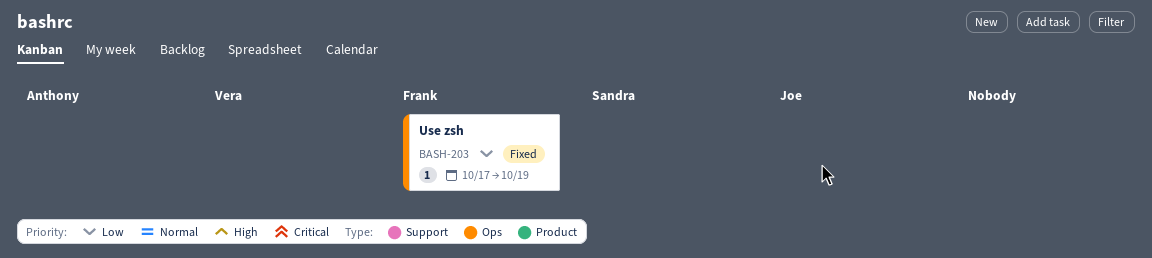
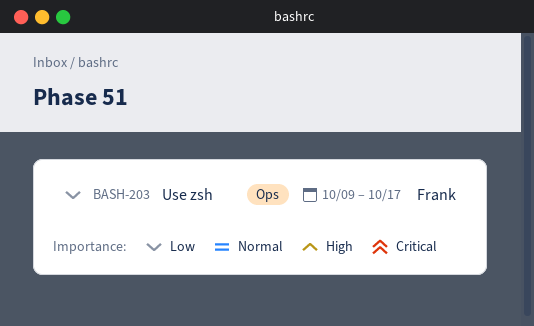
BASH-203, start: Oct 17 -> Oct 9
BASH-203, due: Oct 19 -> Oct 17

